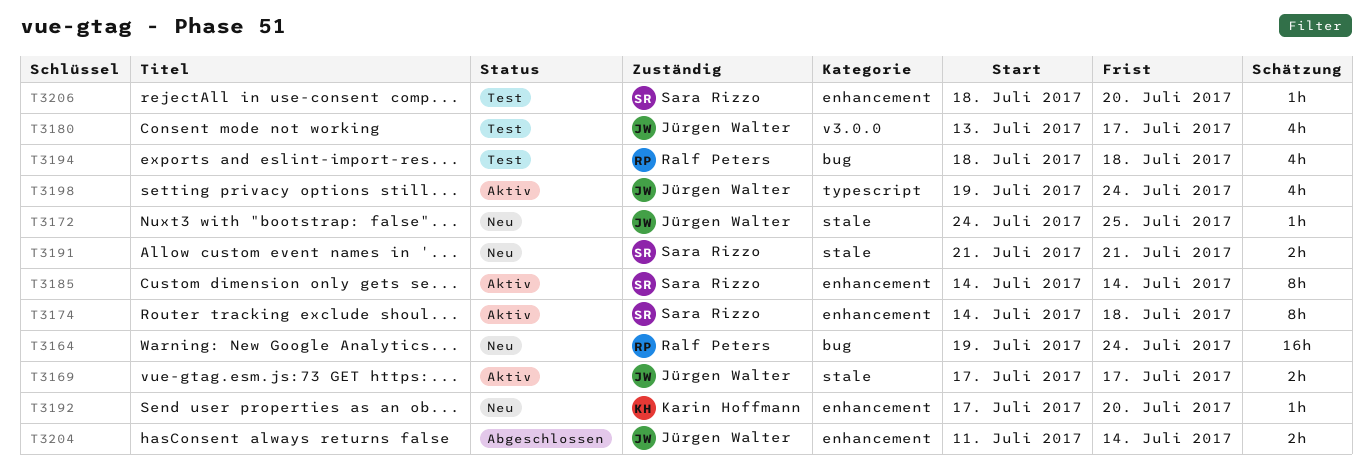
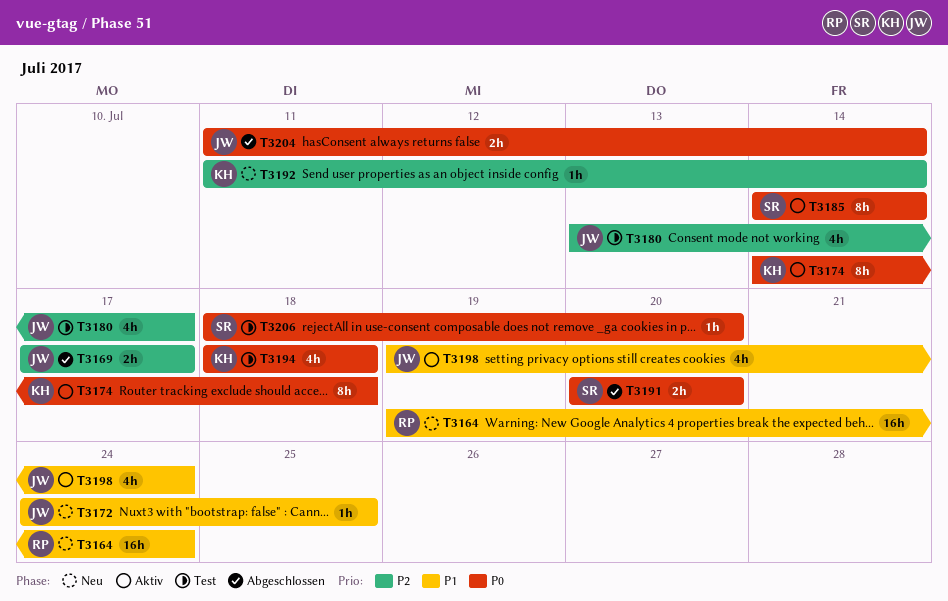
T3169, status: Aktiv -> Abgeschlossen
T3174, owner: Sara Rizzo -> Karin Hoffmann
T3191, status: Neu -> Abgeschlossen
T3191, start: Jul 21 -> Jul 20
T3191, due: Jul 21 -> Jul 20
T3192, start: Jul 17 -> Jul 11
T3192, due: Jul 20 -> Jul 14
T3194, owner: Ralf Peters -> Karin Hoffmann

